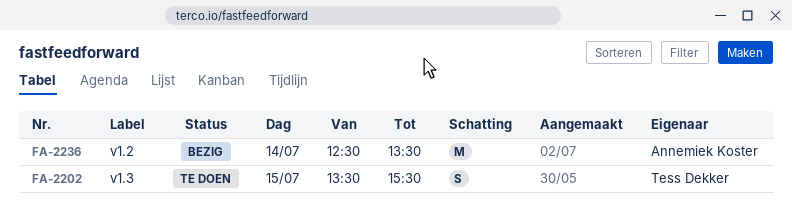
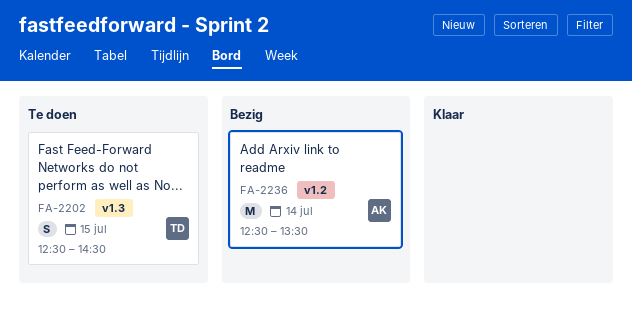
FA-2202, begins: 13:30 -> 12:30
FA-2202, ends: 15:30 -> 14:30

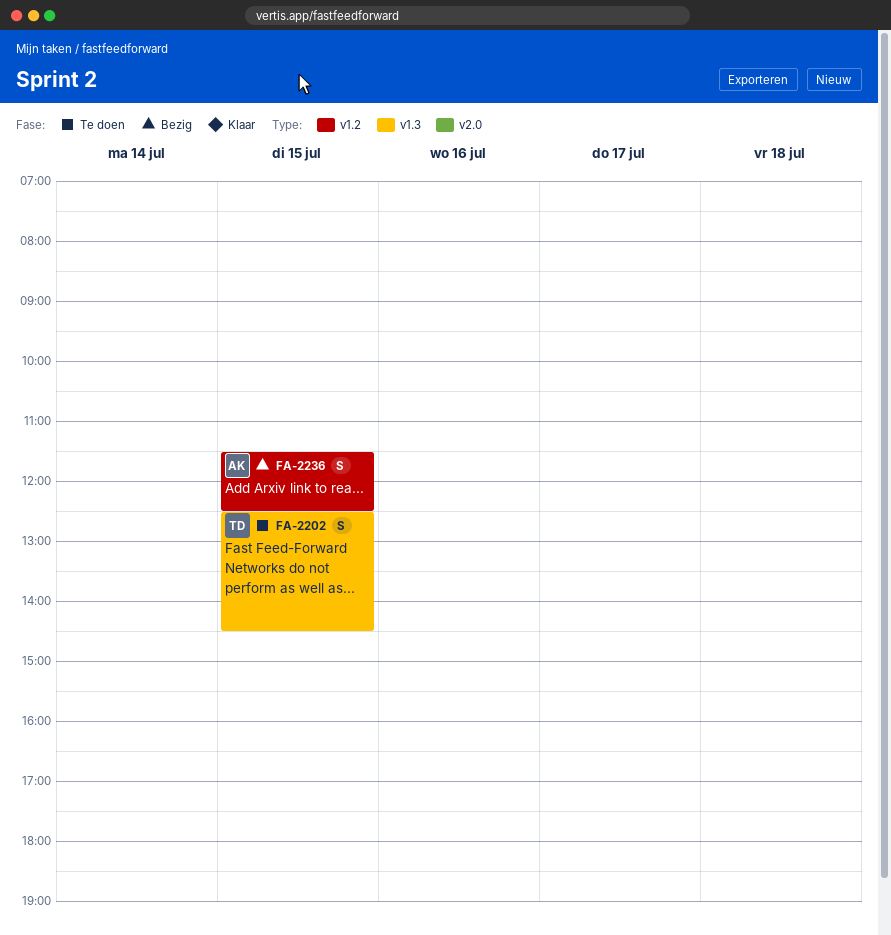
FA-2236, estimate: M -> S
FA-2236, day: Jul 14 -> Jul 15
FA-2236, begins: 12:30 -> 11:30
FA-2236, ends: 13:30 -> 12:30

